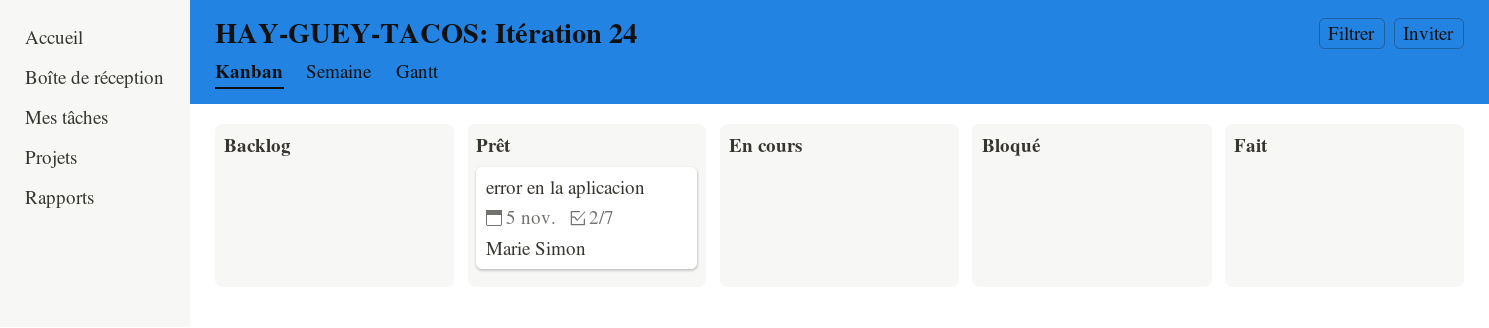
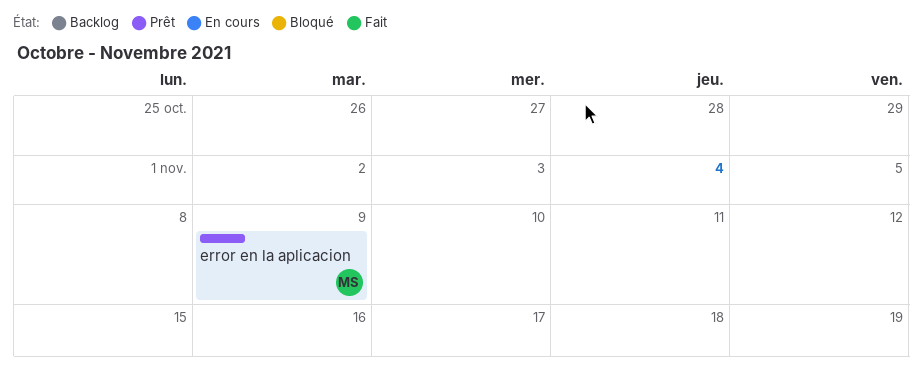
error en la aplicacion, due: Nov 5 -> Nov 9

